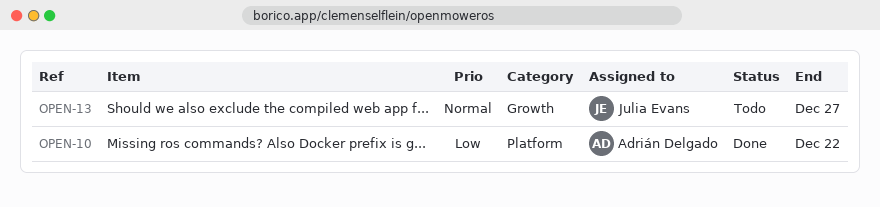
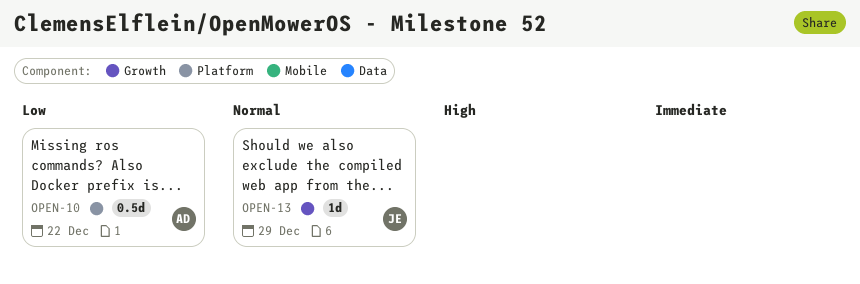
OPEN-13, due: Dec 27 -> Dec 29

